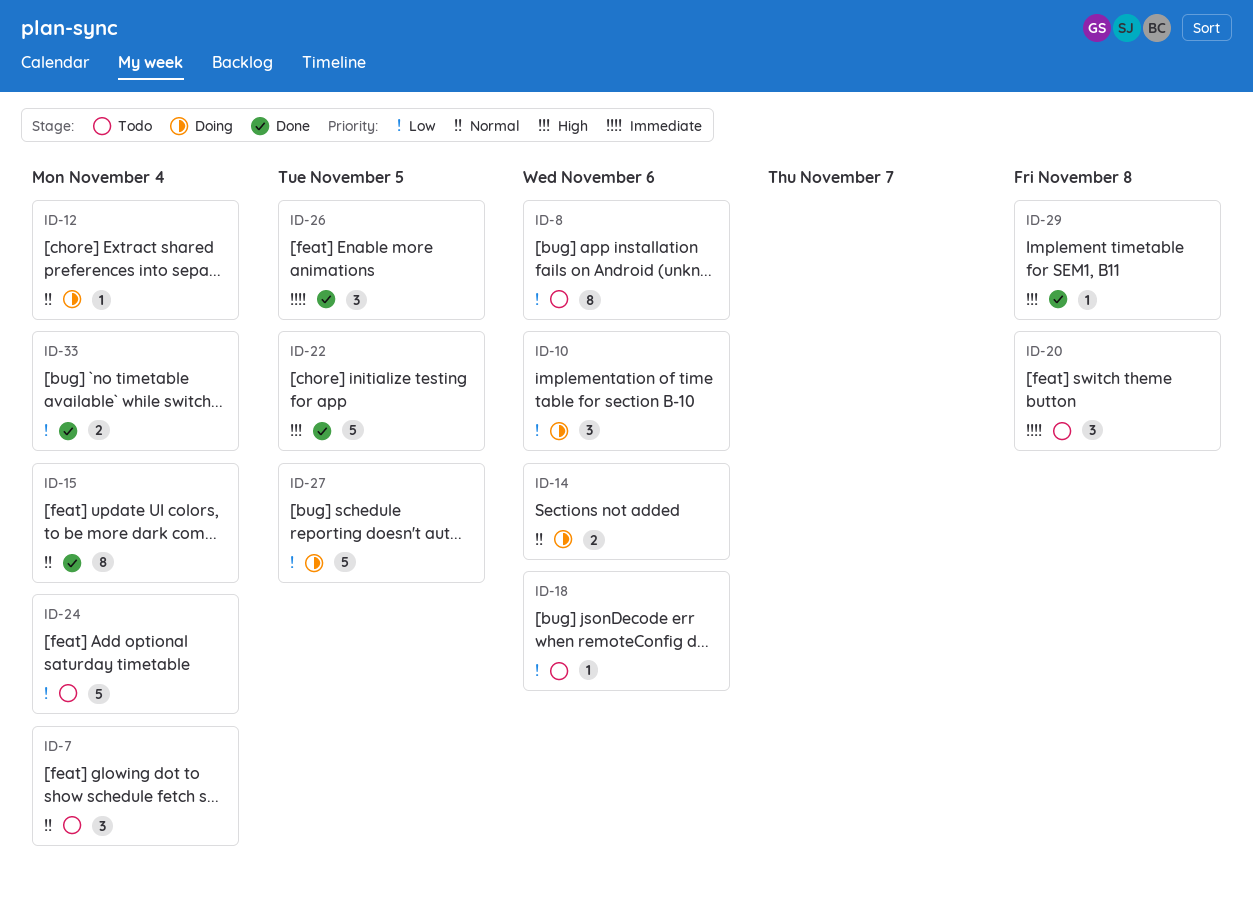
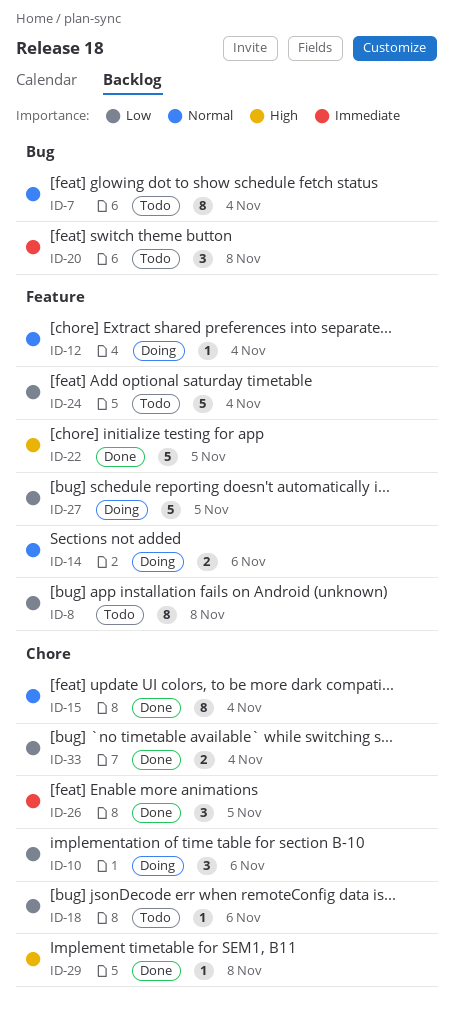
ID-7, estimate: 3 -> 8
ID-8, due: Nov 6 -> Nov 8

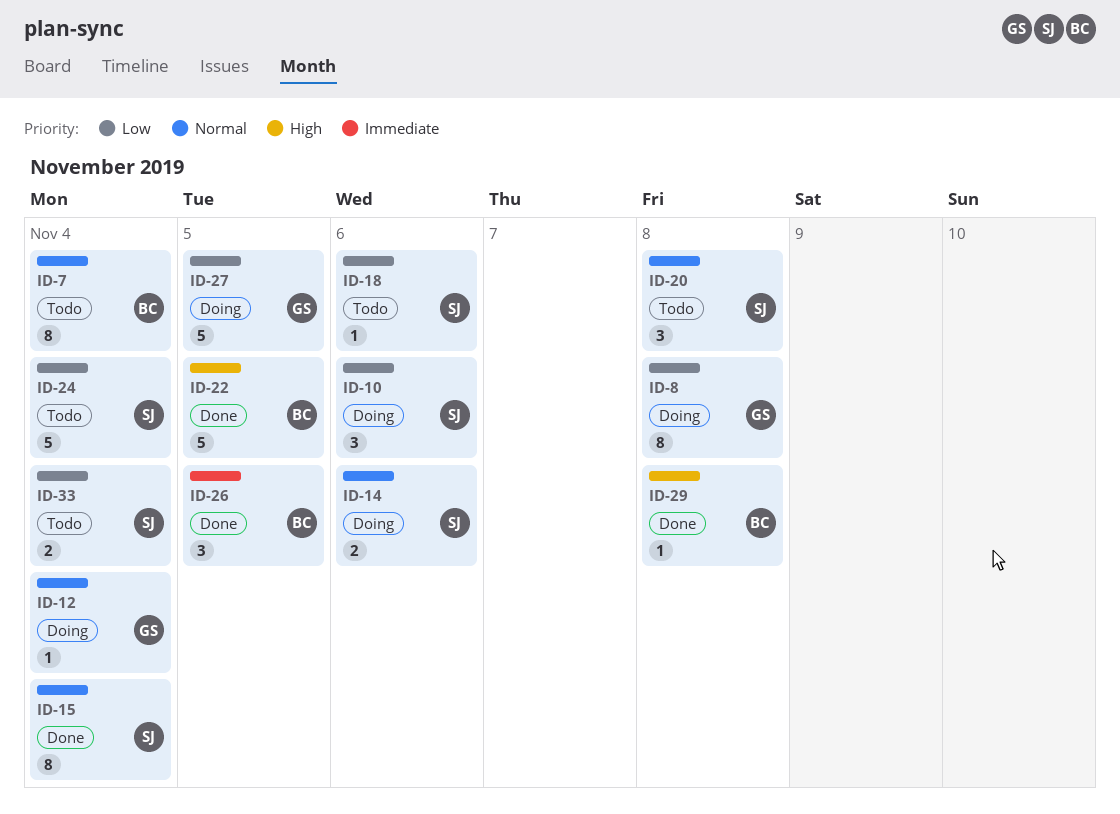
ID-8, status: Todo -> Doing
ID-20, priority: Immediate -> Normal
ID-33, status: Done -> Todo

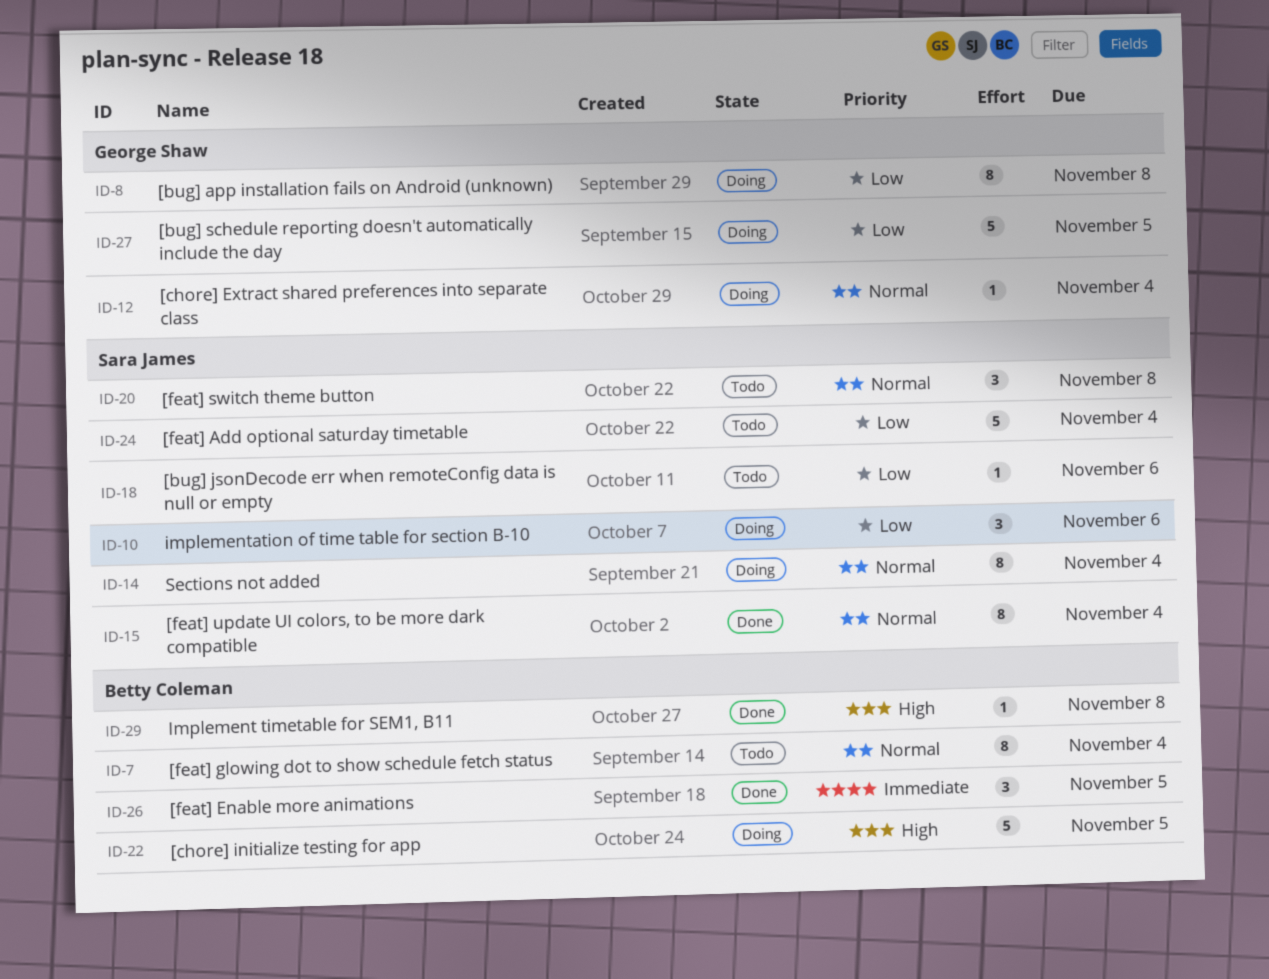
ID-14, estimate: 2 -> 8
ID-14, due: Nov 6 -> Nov 4
ID-22, status: Done -> Doing
ID-33: present -> none

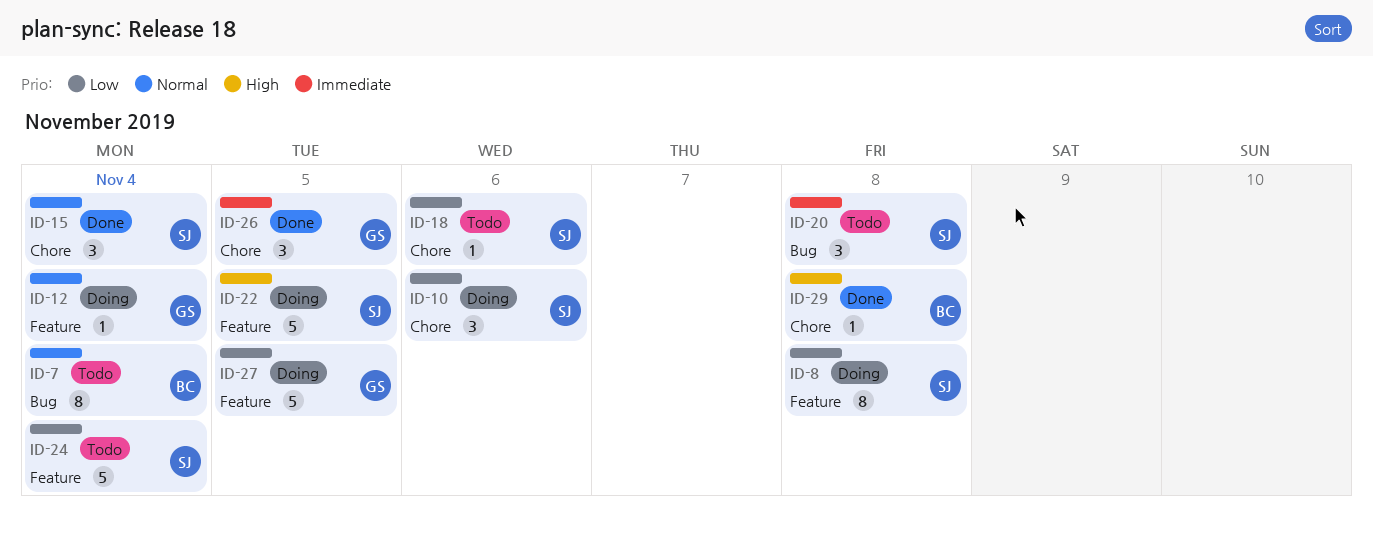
ID-8, owner: George Shaw -> Sara James
ID-14: present -> none
ID-15, estimate: 8 -> 3
ID-20, priority: Normal -> Immediate
ID-22, owner: Betty Coleman -> Sara James
ID-26, owner: Betty Coleman -> George Shaw

